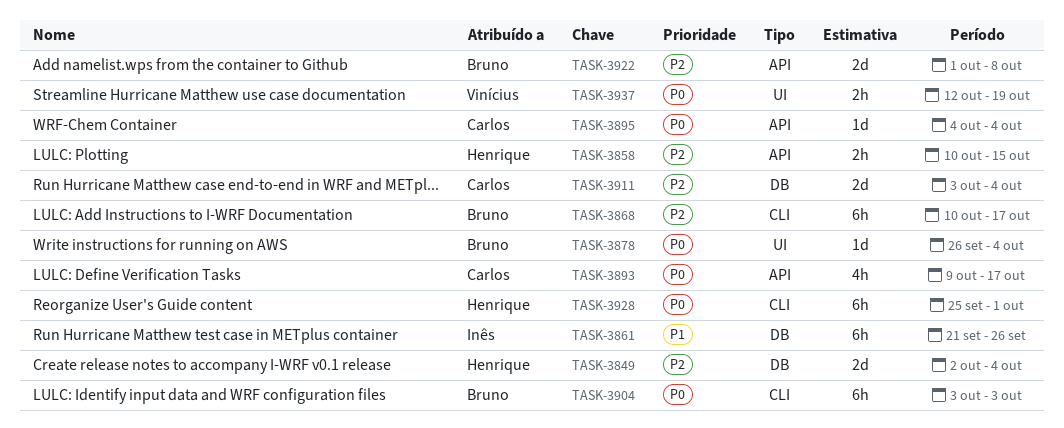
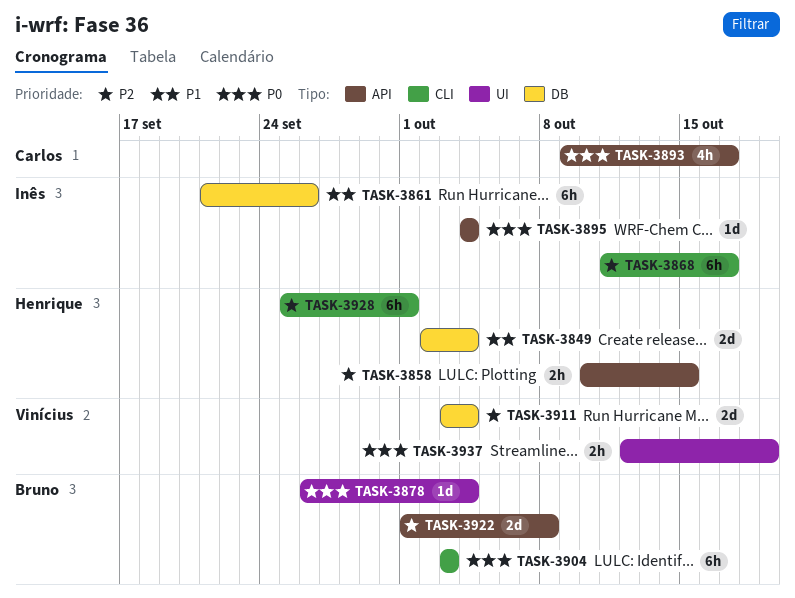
TASK-3849, priority: P2 -> P1
TASK-3868, owner: Bruno -> Inês
TASK-3868, start: Oct 10 -> Oct 11
TASK-3895, owner: Carlos -> Inês
TASK-3911, owner: Carlos -> Vinícius
TASK-3928, priority: P0 -> P2

